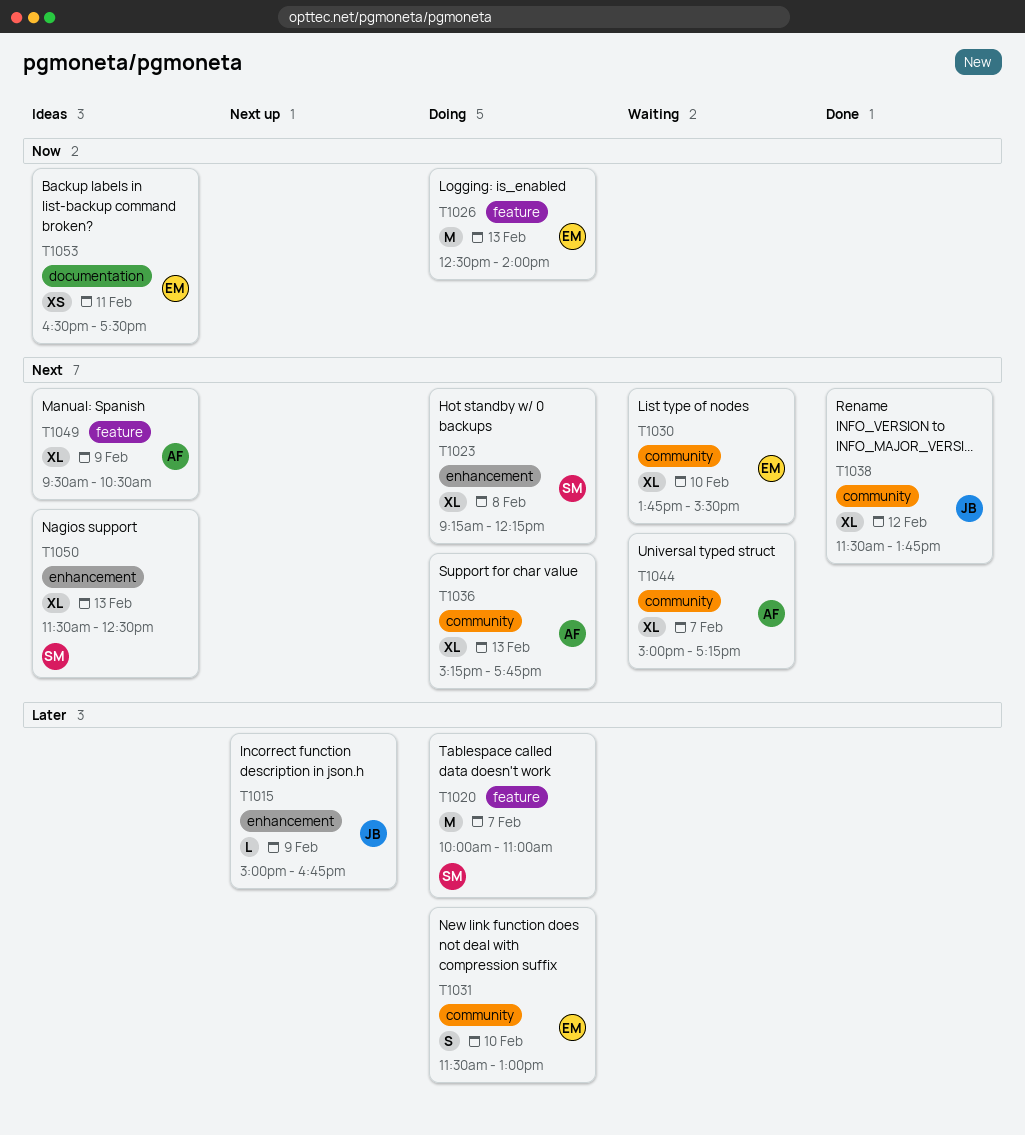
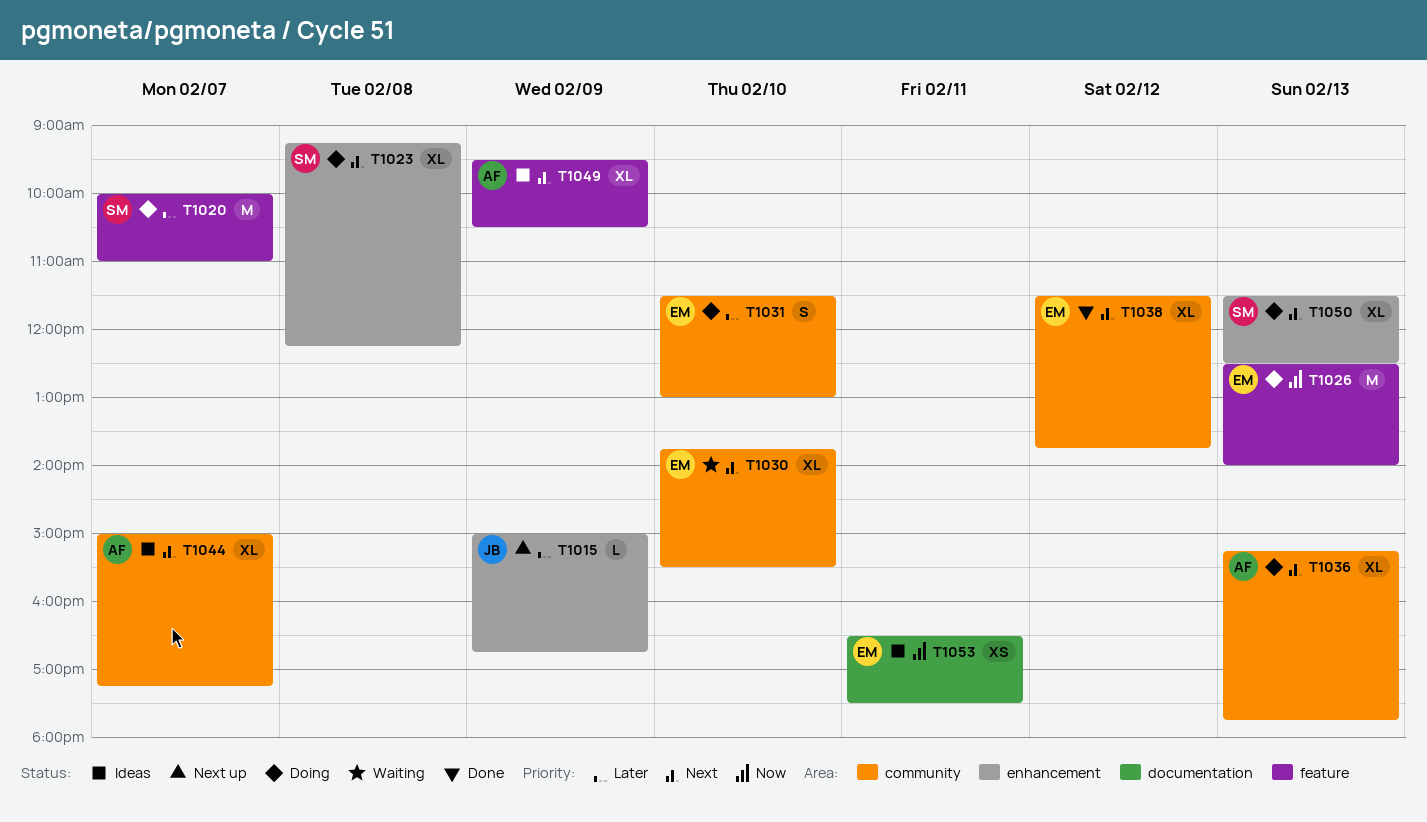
T1038, owner: JB -> EM
T1044, status: Waiting -> Ideas
T1050, status: Ideas -> Doing

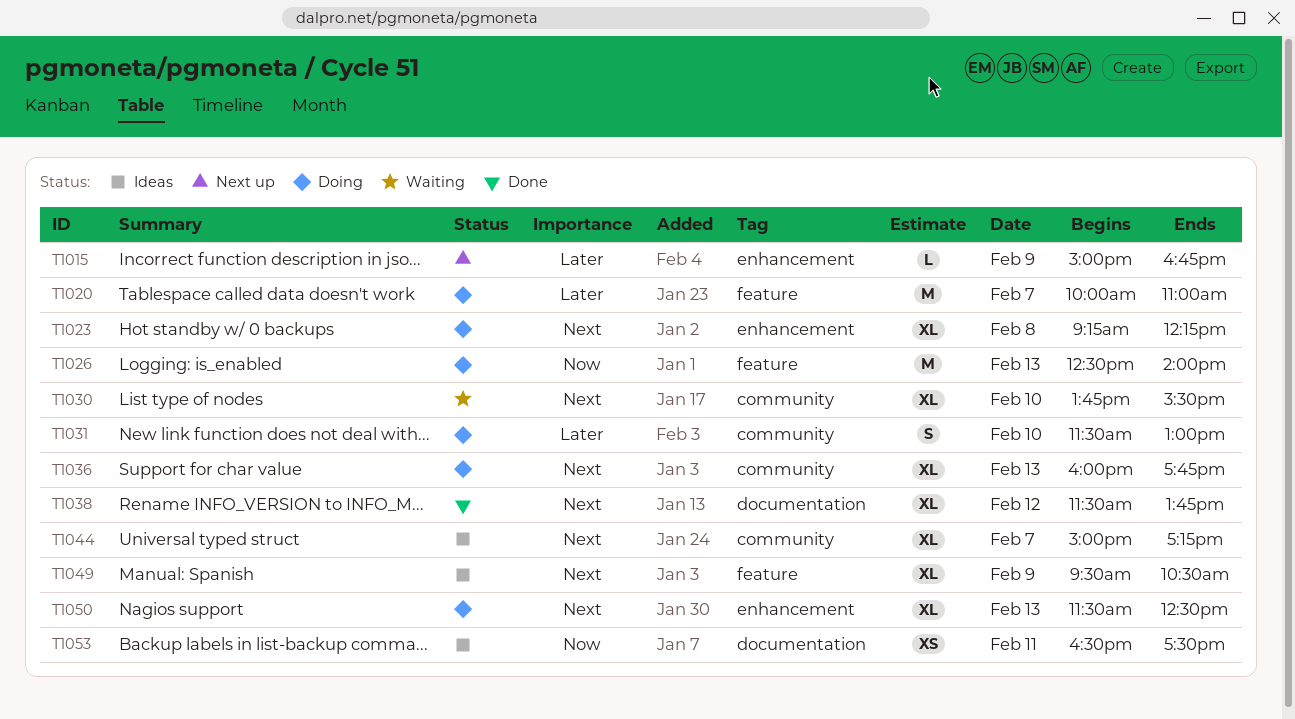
T1036, begins: 15:15 -> 16:00
T1038, label: community -> documentation

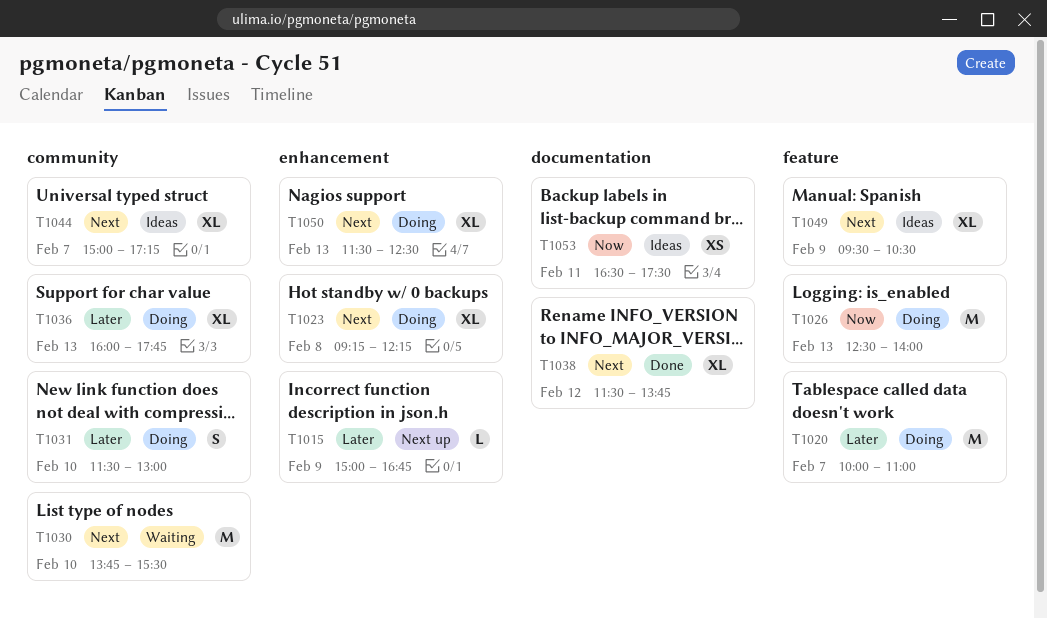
T1030, estimate: XL -> M
T1036, priority: Next -> Later

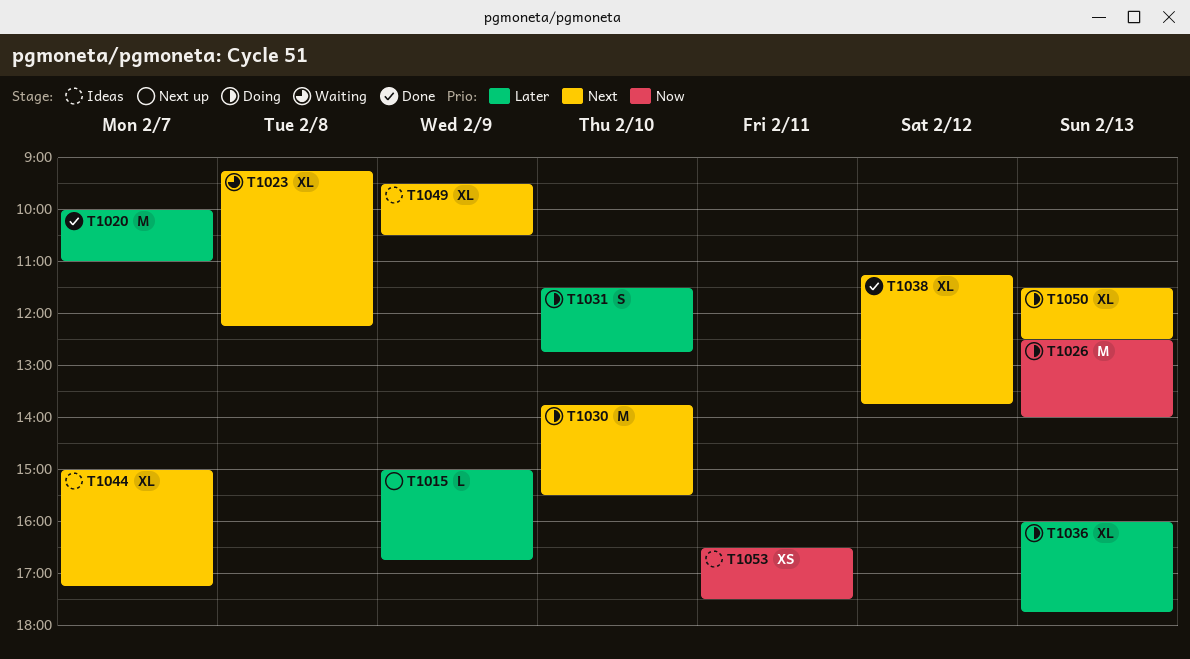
T1020, status: Doing -> Done
T1023, status: Doing -> Waiting
T1030, status: Waiting -> Doing
T1031, ends: 13:00 -> 12:45
T1038, begins: 11:30 -> 11:15

